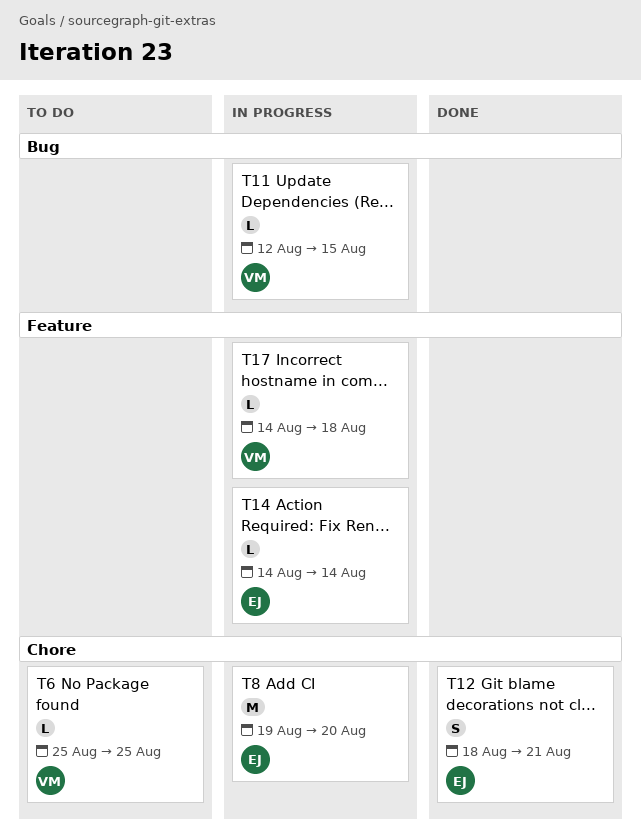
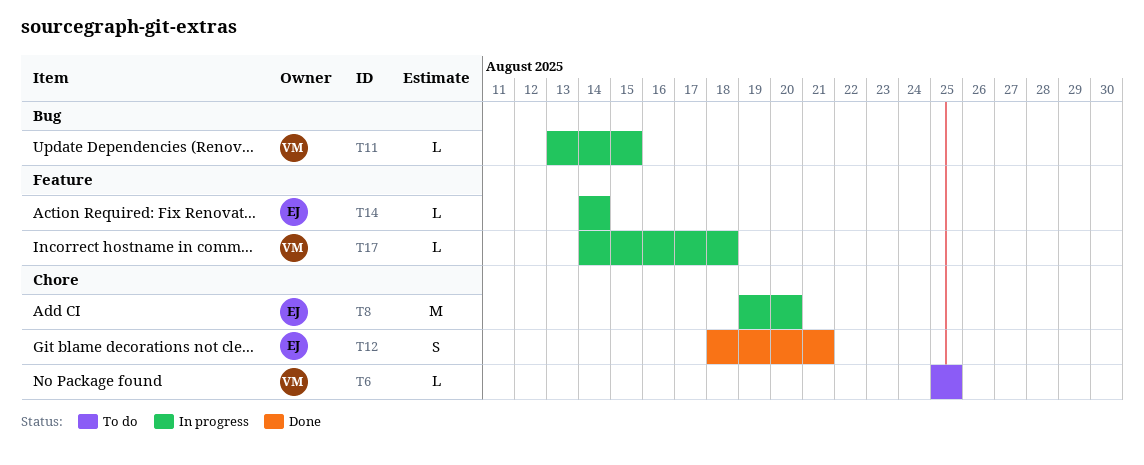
T11, start: Aug 12 -> Aug 13

